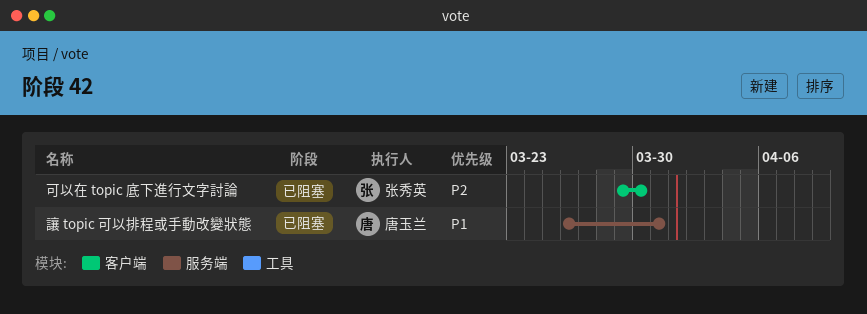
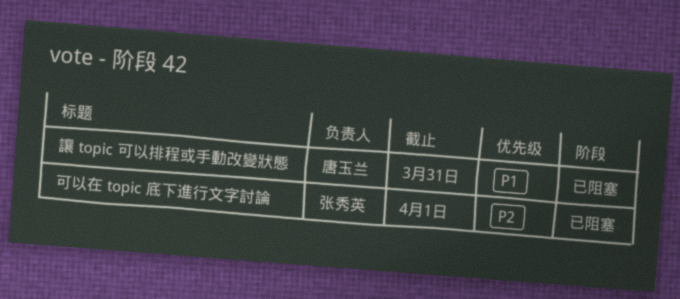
可以在 topic 底下進行文字討論, due: Mar 30 -> Apr 1

